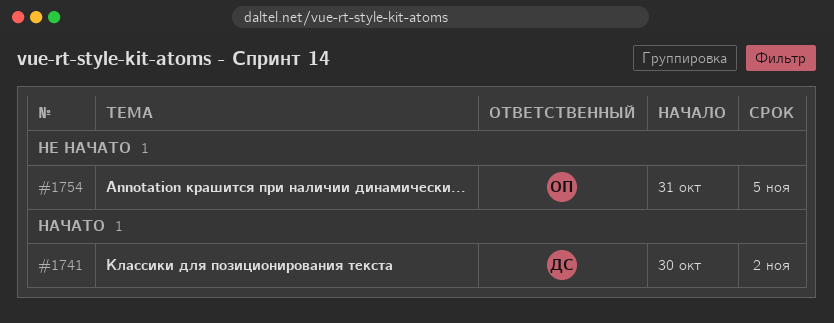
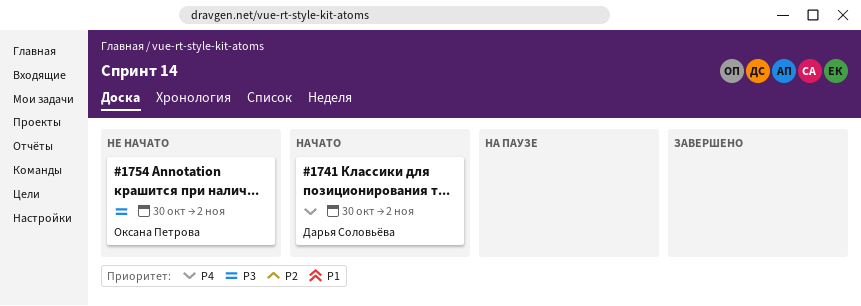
#1754, start: Oct 31 -> Oct 30
#1754, due: Nov 5 -> Nov 2

